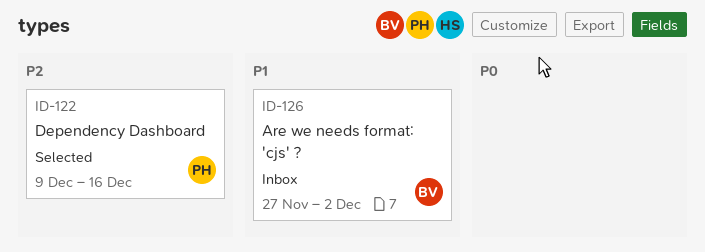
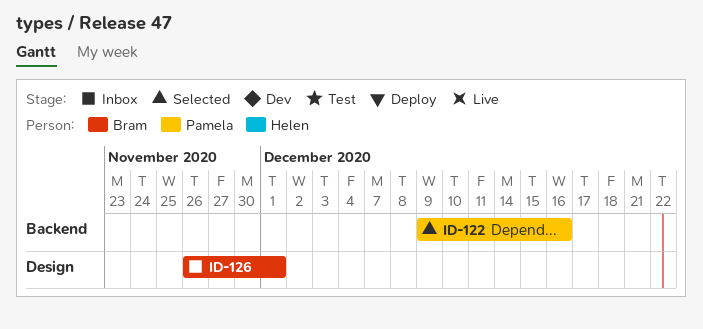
ID-126, start: Nov 27 -> Nov 26
ID-126, due: Dec 2 -> Dec 1

